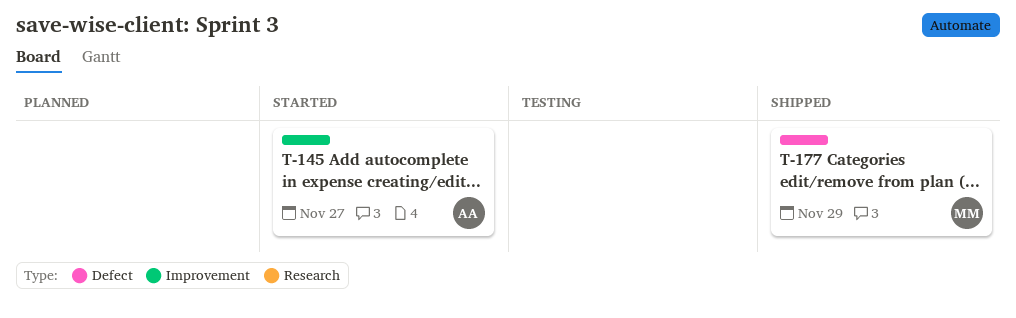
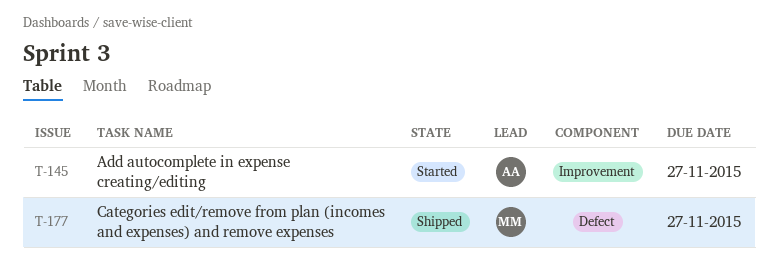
T-177, due: Nov 29 -> Nov 27

